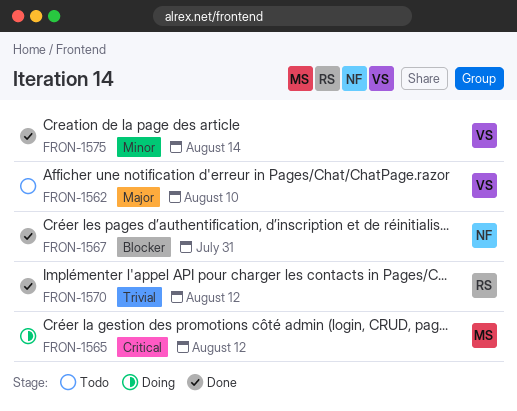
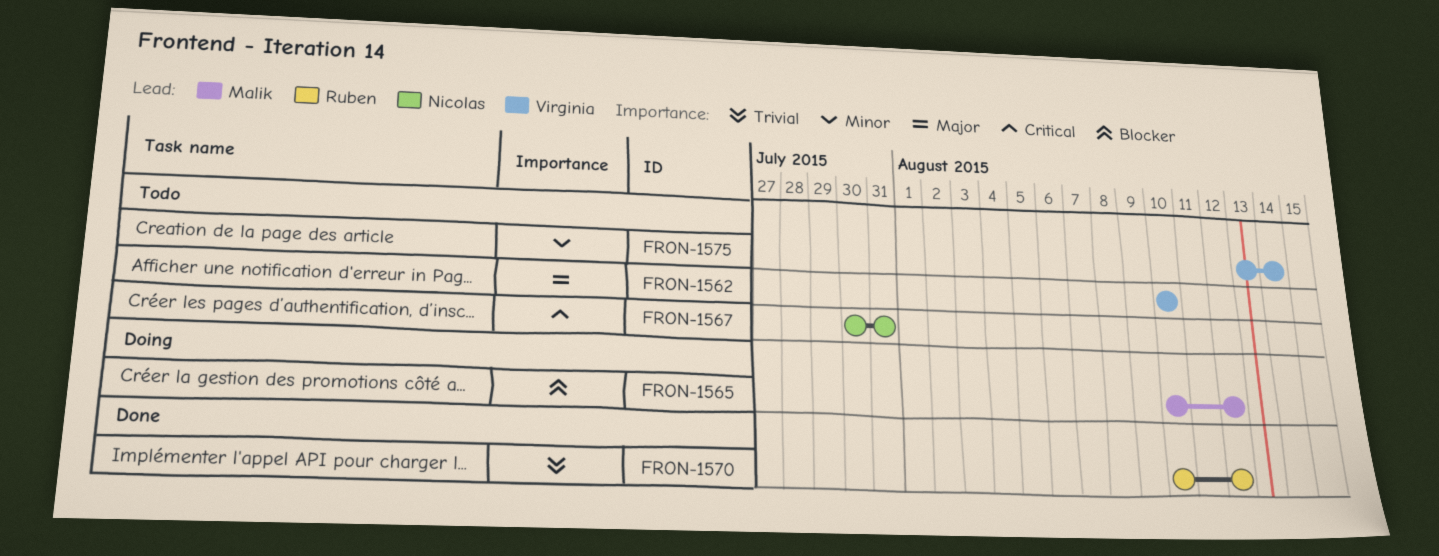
FRON-1565, priority: Critical -> Blocker
FRON-1567, status: Done -> Todo
FRON-1567, priority: Blocker -> Critical
FRON-1575, status: Done -> Todo

